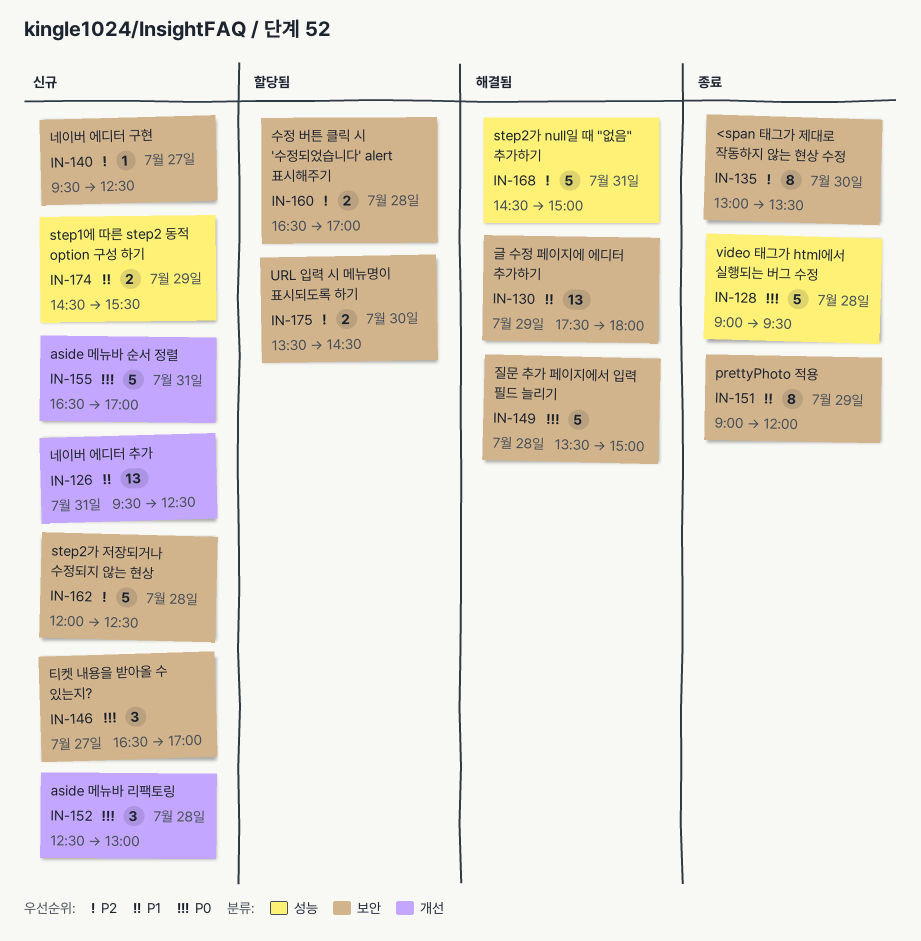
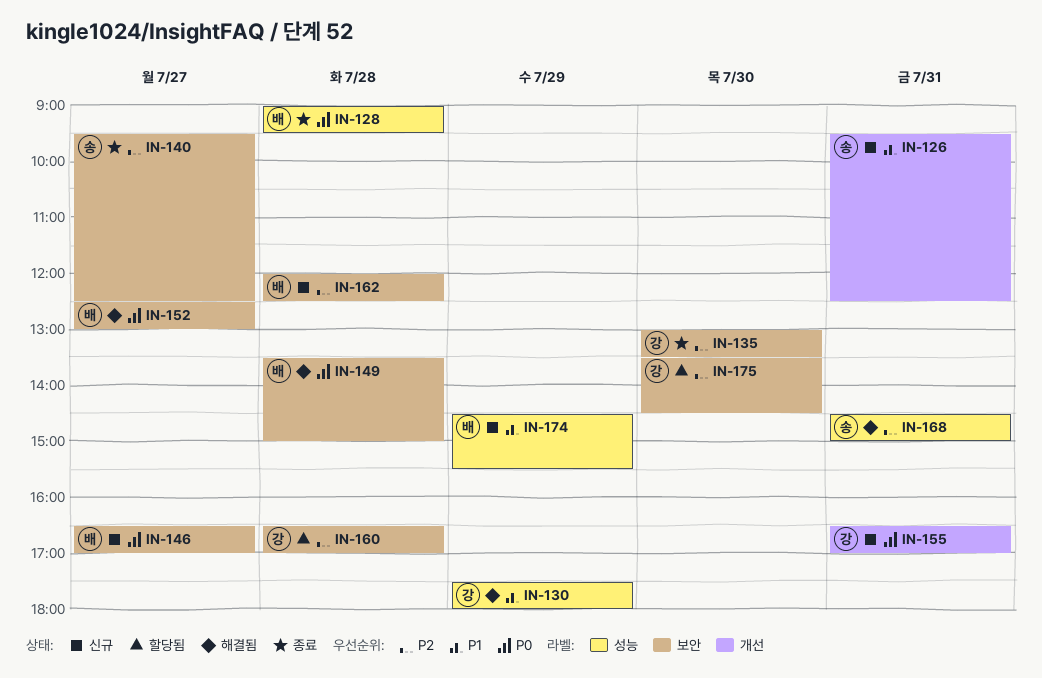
IN-130, label: 보안 -> 성능
IN-140, status: 신규 -> 종료
IN-151: present -> none
IN-152, status: 신규 -> 해결됨
IN-152, label: 개선 -> 보안
IN-152, day: Jul 28 -> Jul 27

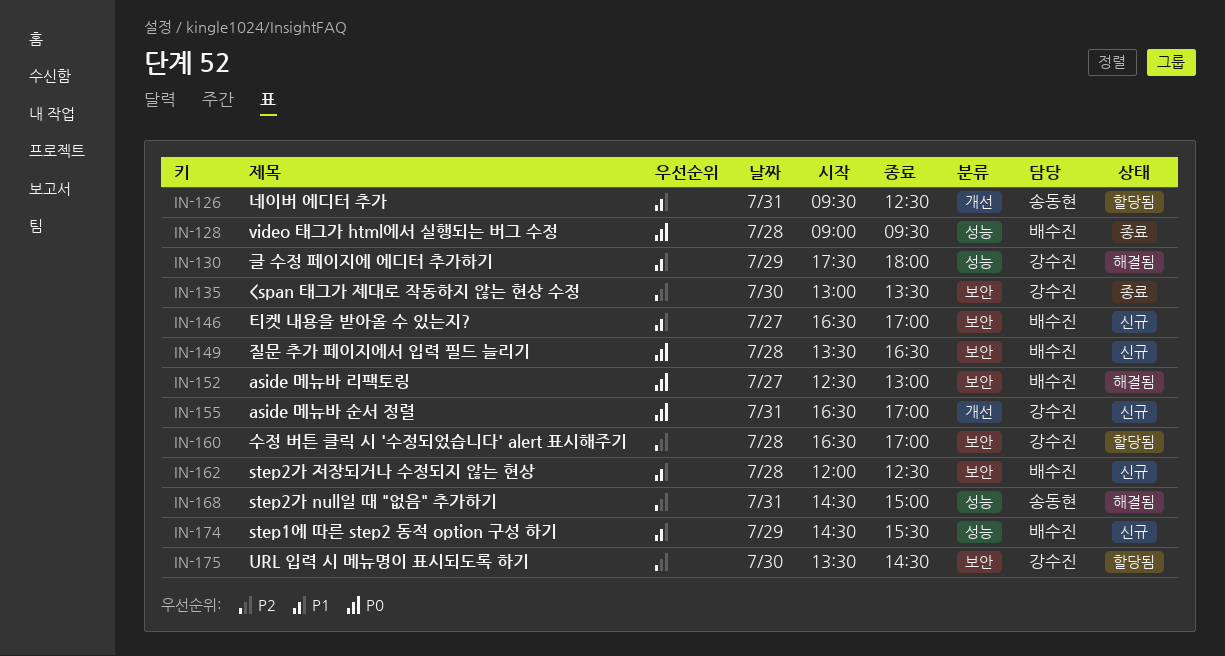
IN-126, status: 신규 -> 할당됨
IN-140: present -> none
IN-146, priority: P0 -> P1
IN-149, status: 해결됨 -> 신규
IN-149, ends: 15:00 -> 16:30
IN-162, priority: P2 -> P1

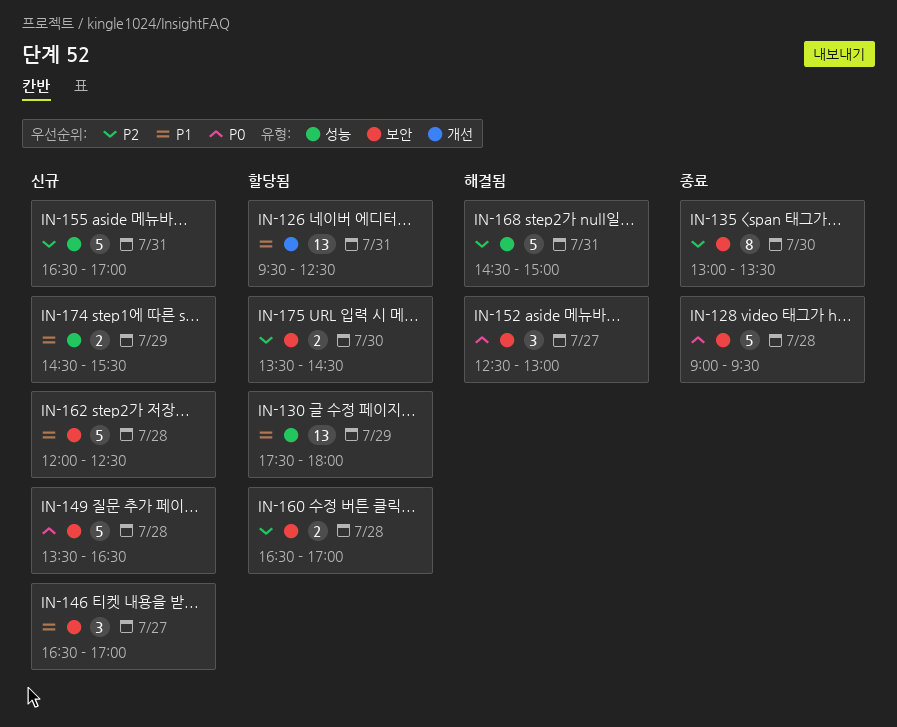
IN-128, label: 성능 -> 보안
IN-130, status: 해결됨 -> 할당됨
IN-155, priority: P0 -> P2
IN-155, label: 개선 -> 성능

